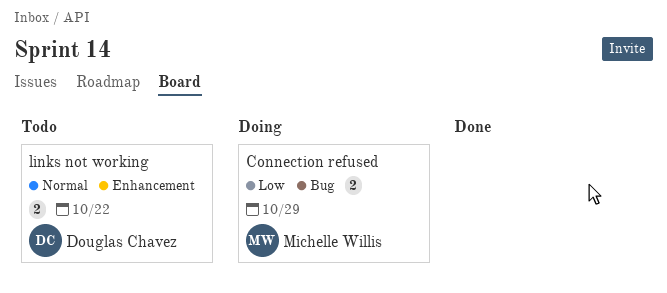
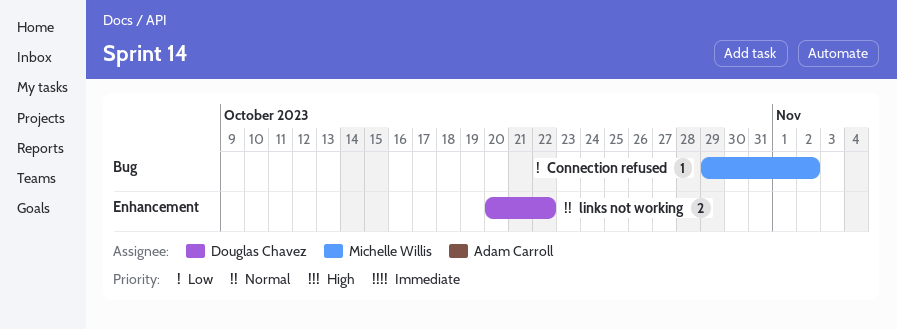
Connection refused, estimate: 2 -> 1
Connection refused, due: Oct 29 -> Nov 2

